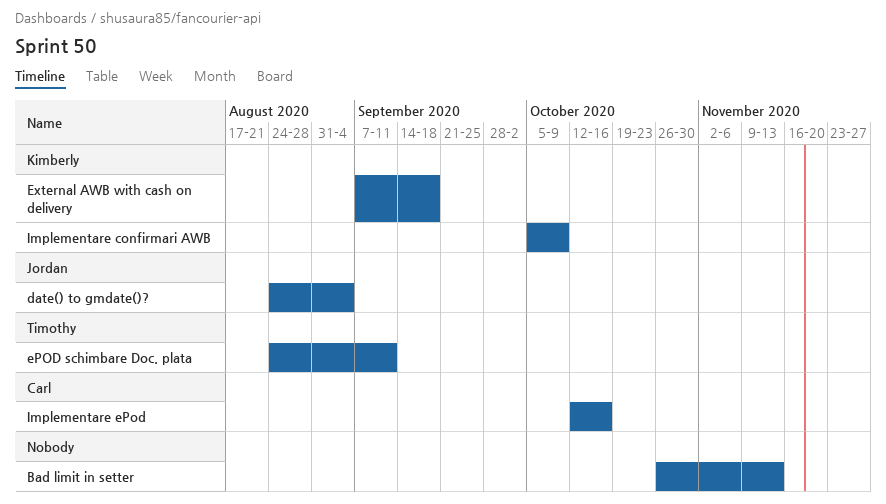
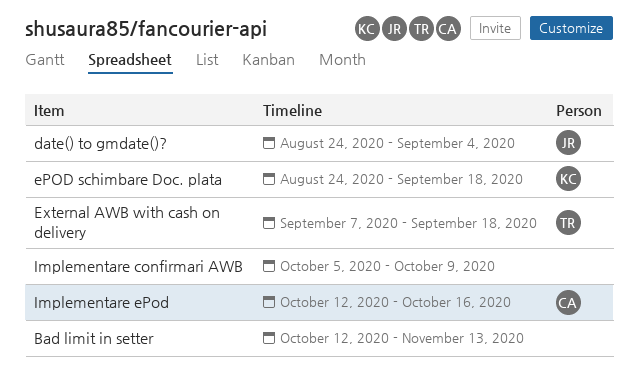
Bad limit in setter, start: Oct 26 -> Oct 12
ePOD schimbare Doc. plata, owner: Timothy -> Kimberly
ePOD schimbare Doc. plata, due: Sep 11 -> Sep 18
External AWB with cash on delivery, owner: Kimberly -> Timothy
Implementare confirmari AWB, owner: Kimberly -> none

